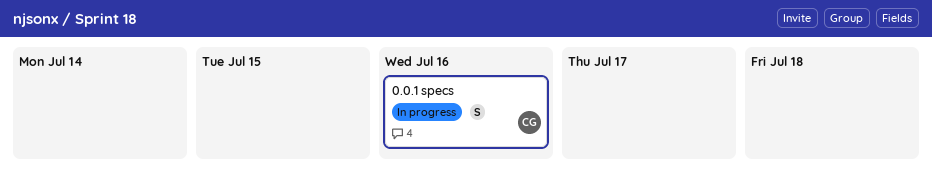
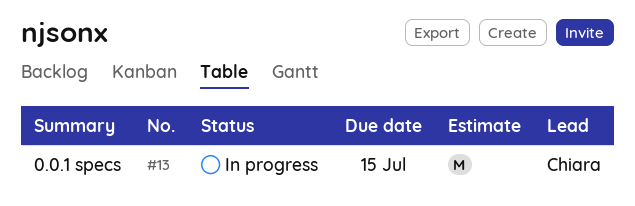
0.0.1 specs, estimate: S -> M
0.0.1 specs, due: Jul 16 -> Jul 15

